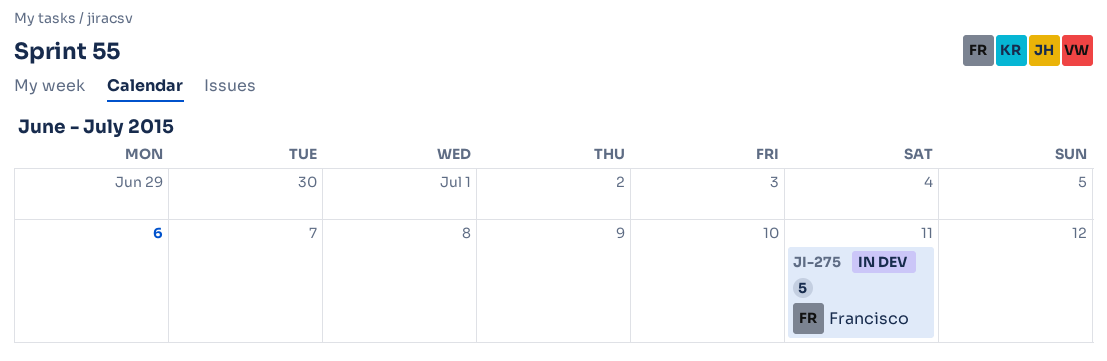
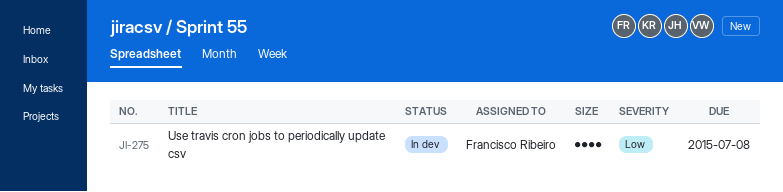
JI-275, estimate: 5 -> 4
JI-275, due: Jul 11 -> Jul 8

